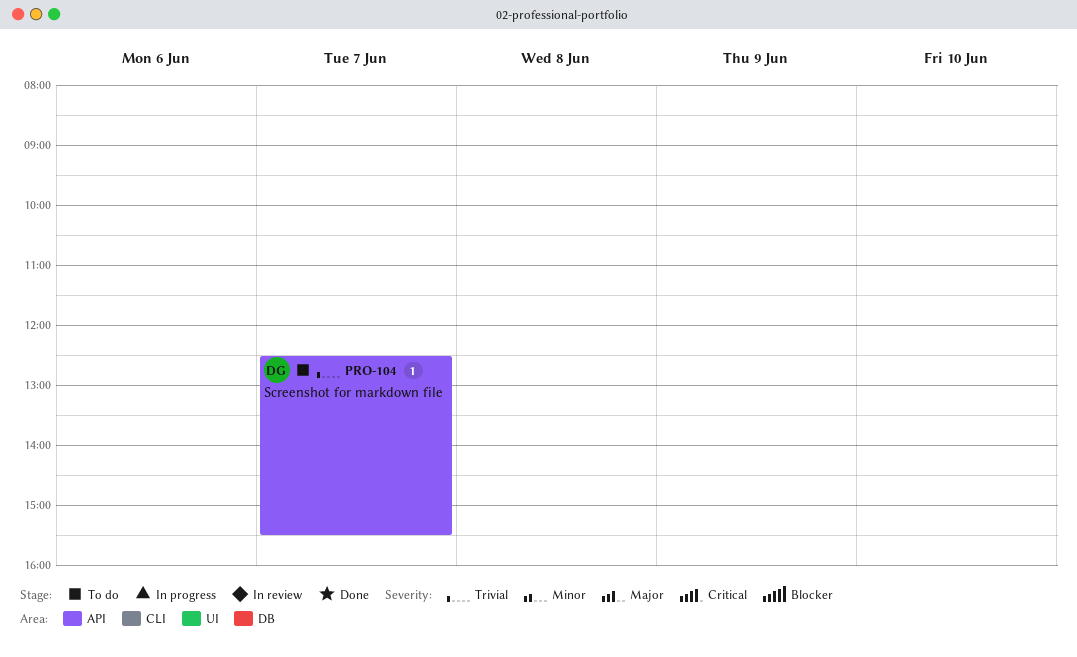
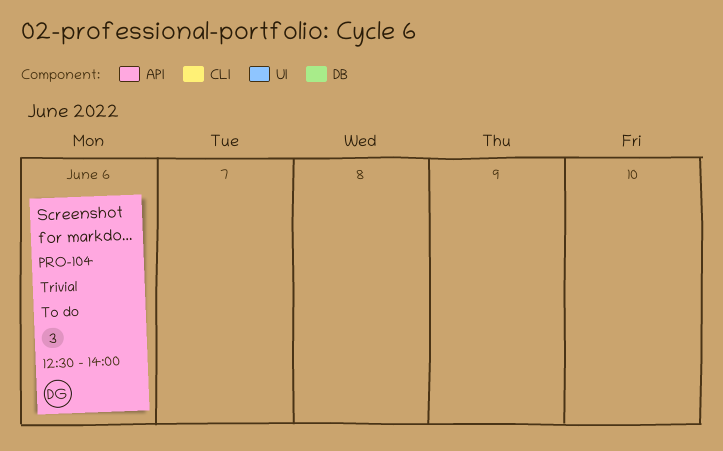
PRO-104, estimate: 1 -> 3
PRO-104, day: Jun 7 -> Jun 6
PRO-104, ends: 15:30 -> 14:00

